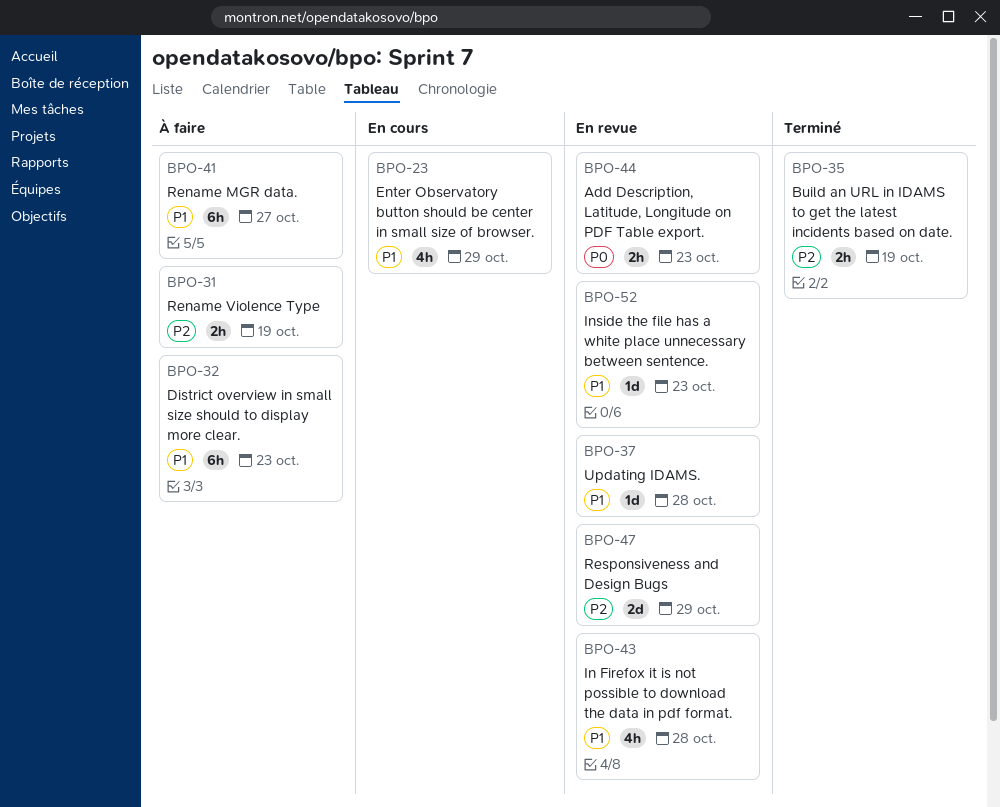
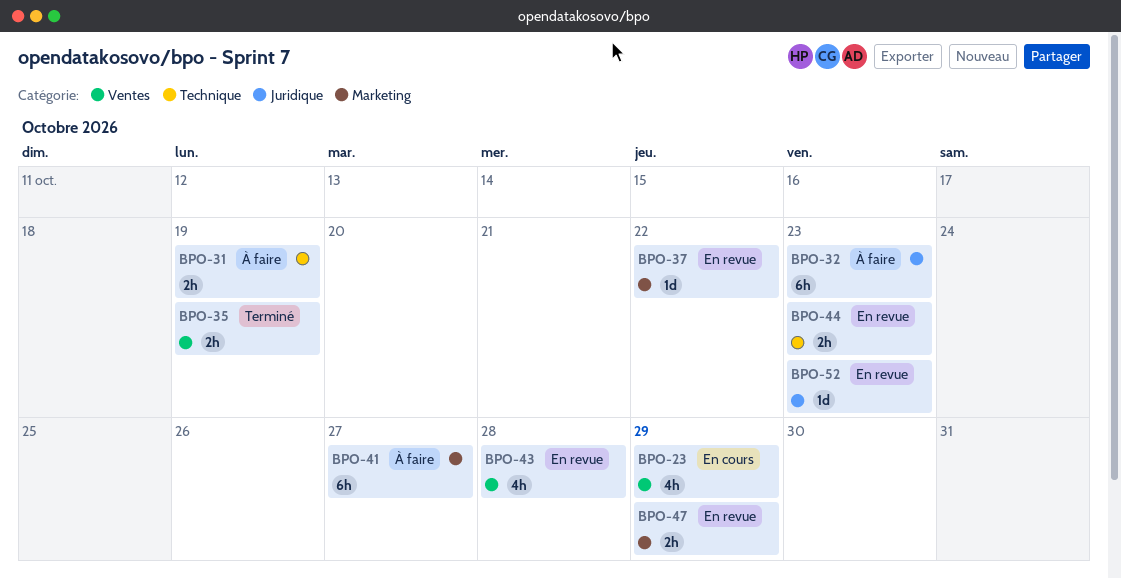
BPO-37, due: Oct 28 -> Oct 22
BPO-47, estimate: 2d -> 2h

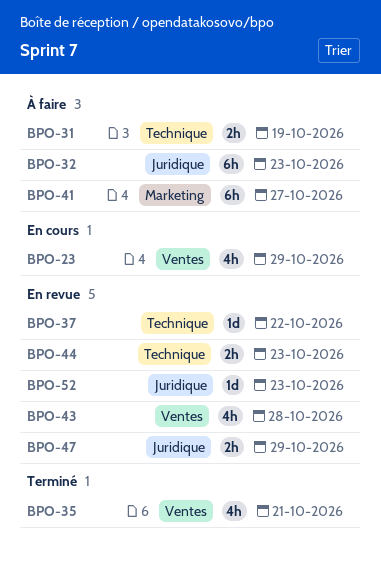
BPO-35, estimate: 2h -> 4h
BPO-35, due: Oct 19 -> Oct 21
BPO-37, label: Marketing -> Technique
BPO-47, label: Marketing -> Juridique

